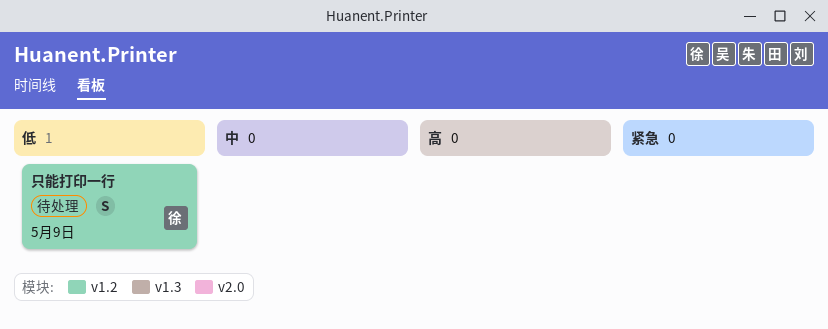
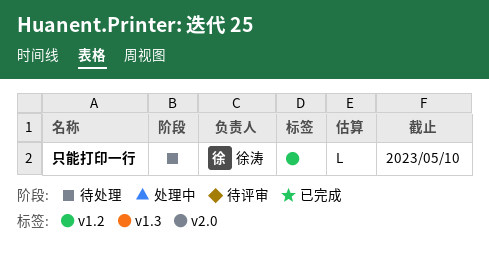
只能打印一行, estimate: S -> L
只能打印一行, due: May 9 -> May 10

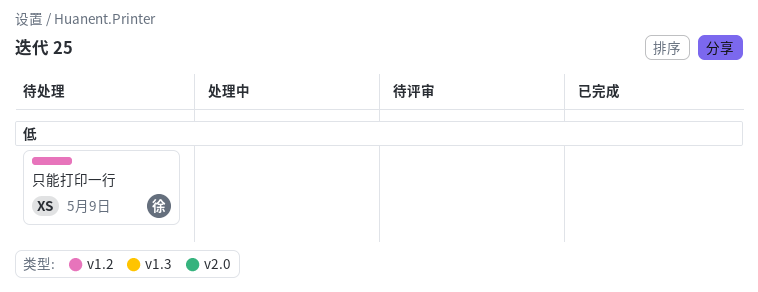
只能打印一行, estimate: L -> XS
只能打印一行, due: May 10 -> May 9

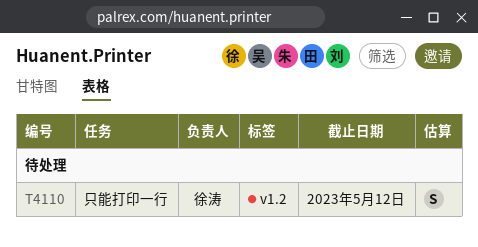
只能打印一行, estimate: XS -> S
只能打印一行, due: May 9 -> May 12

